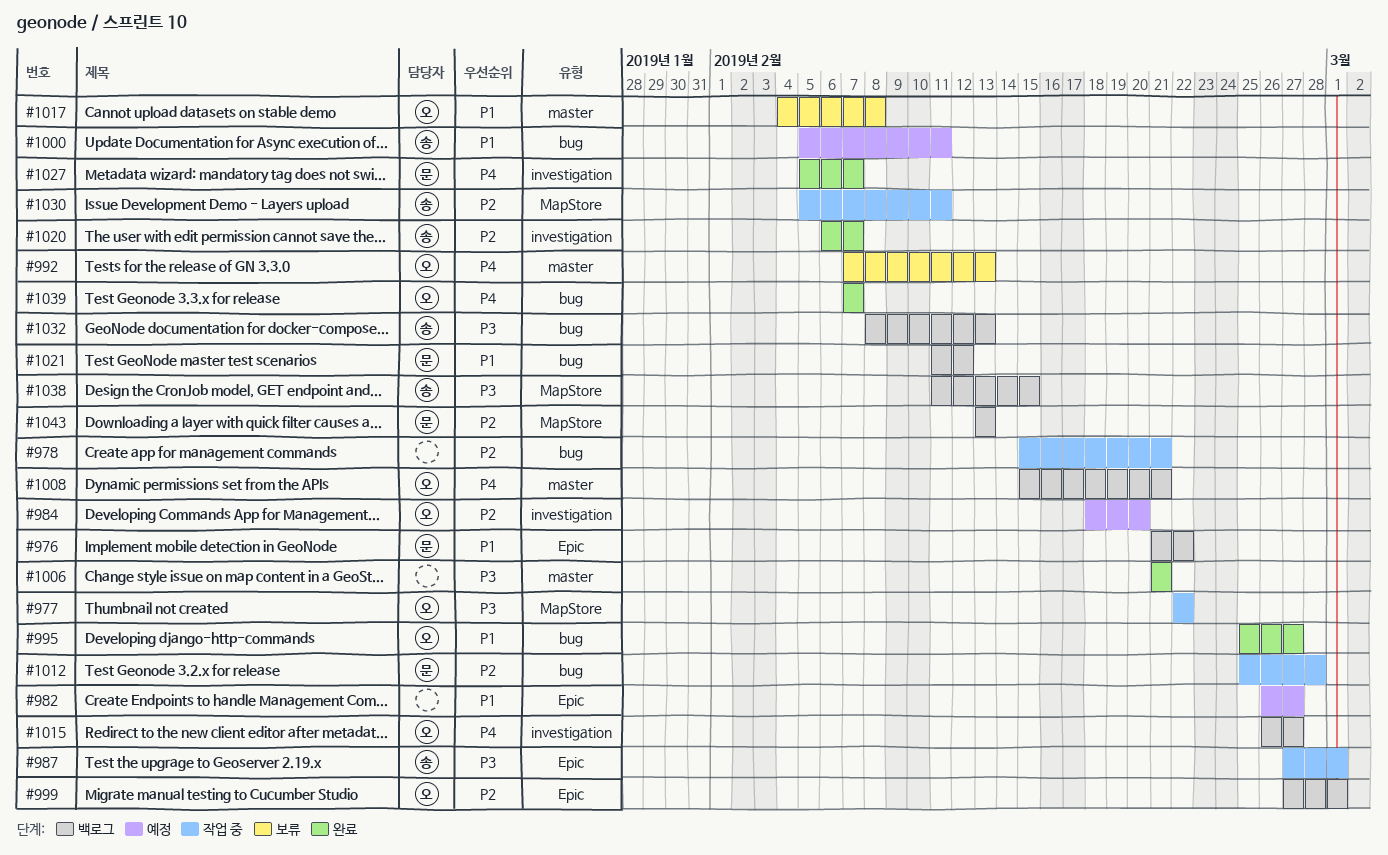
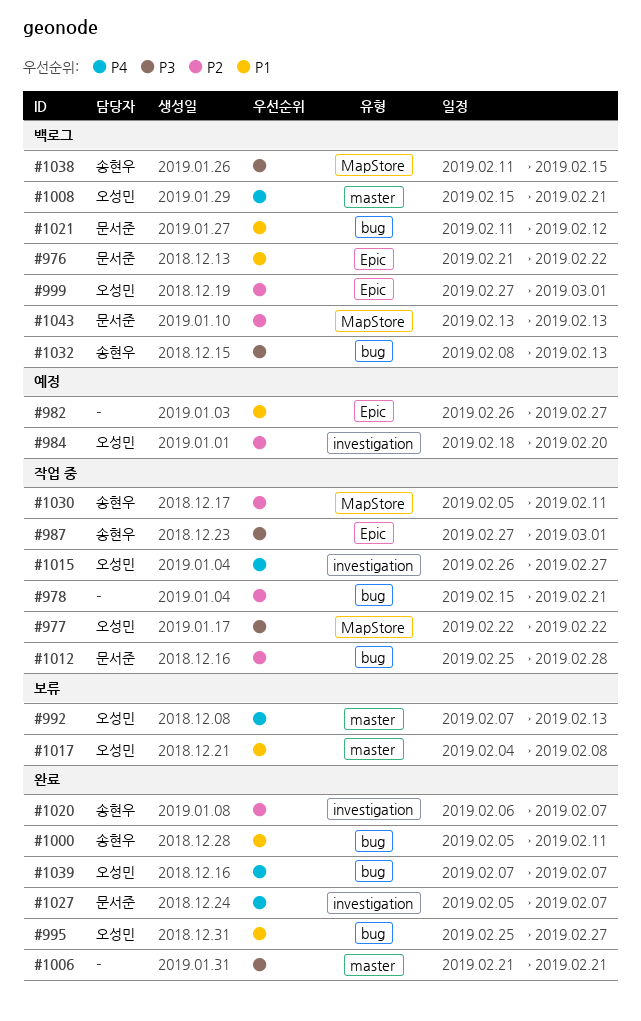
#1000, status: 예정 -> 완료
#1015, status: 백로그 -> 작업 중

